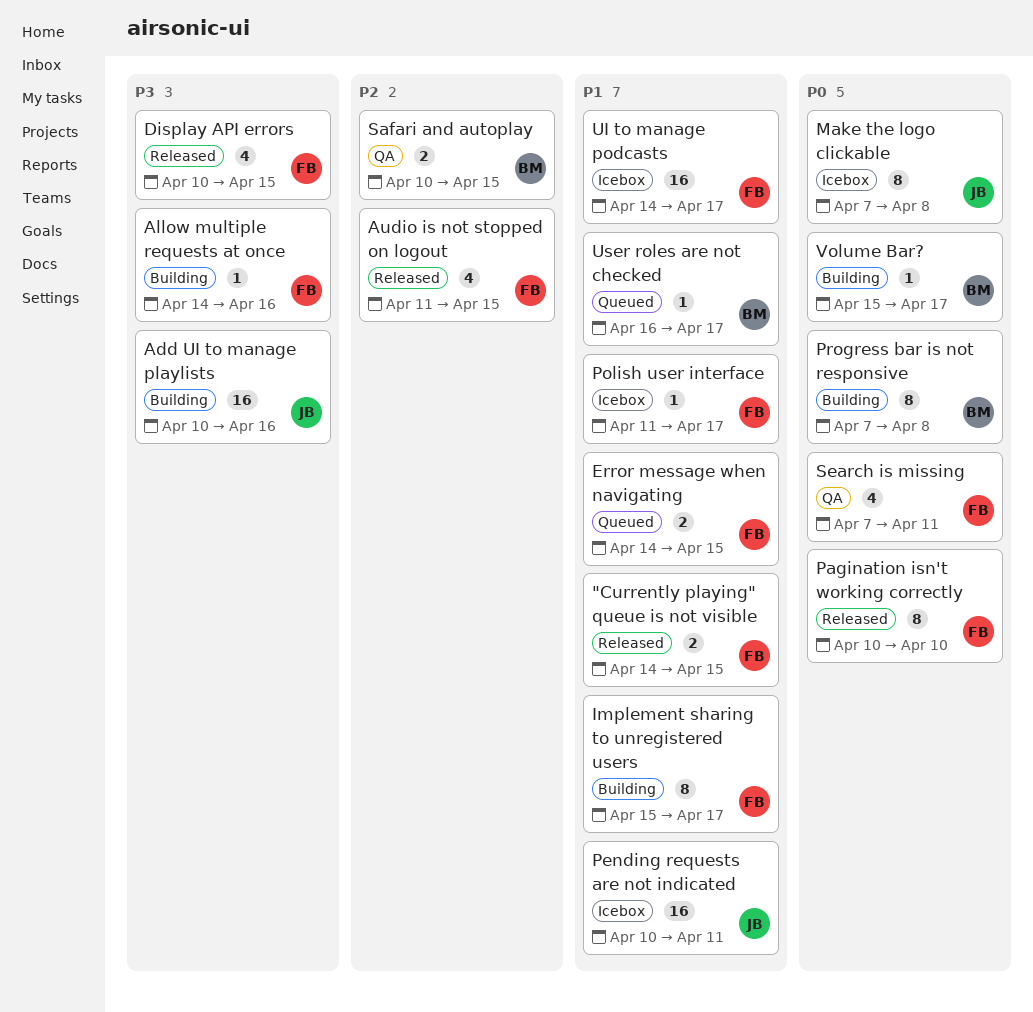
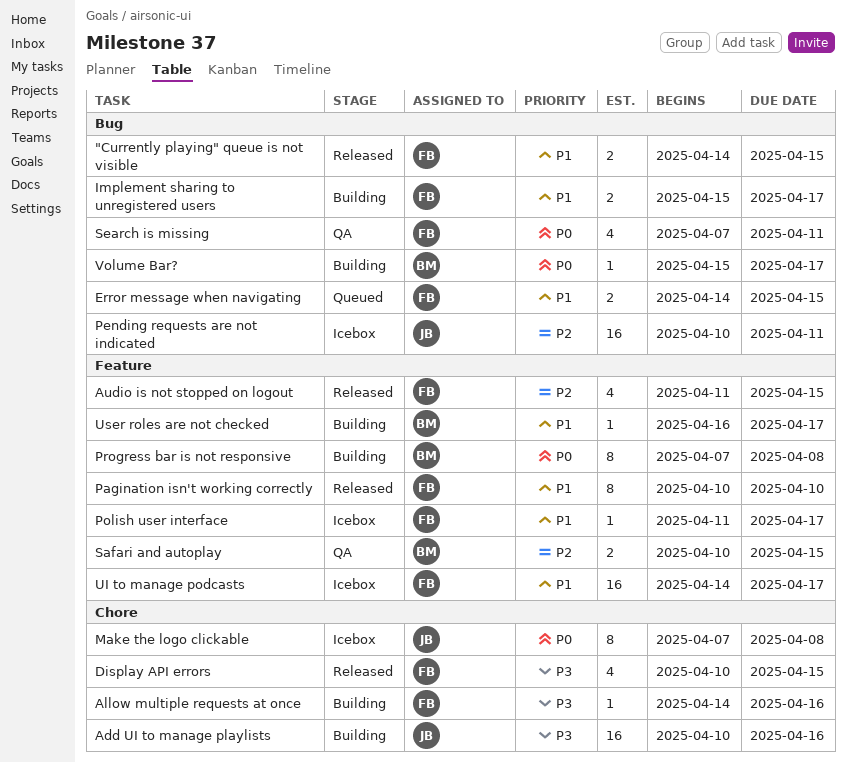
Implement sharing to unregistered users, estimate: 8 -> 2
Pagination isn't working correctly, priority: P0 -> P1
Pending requests are not indicated, priority: P1 -> P2
User roles are not checked, status: Queued -> Building

